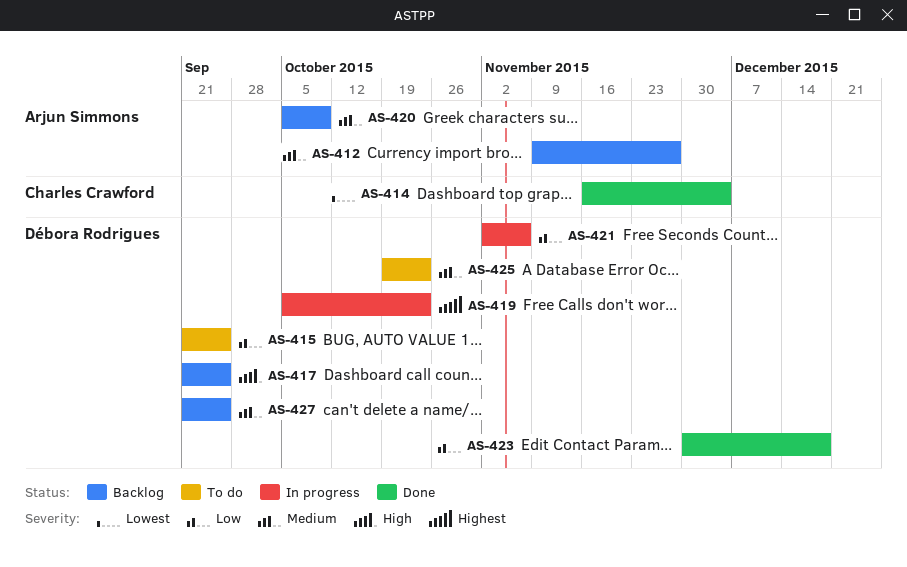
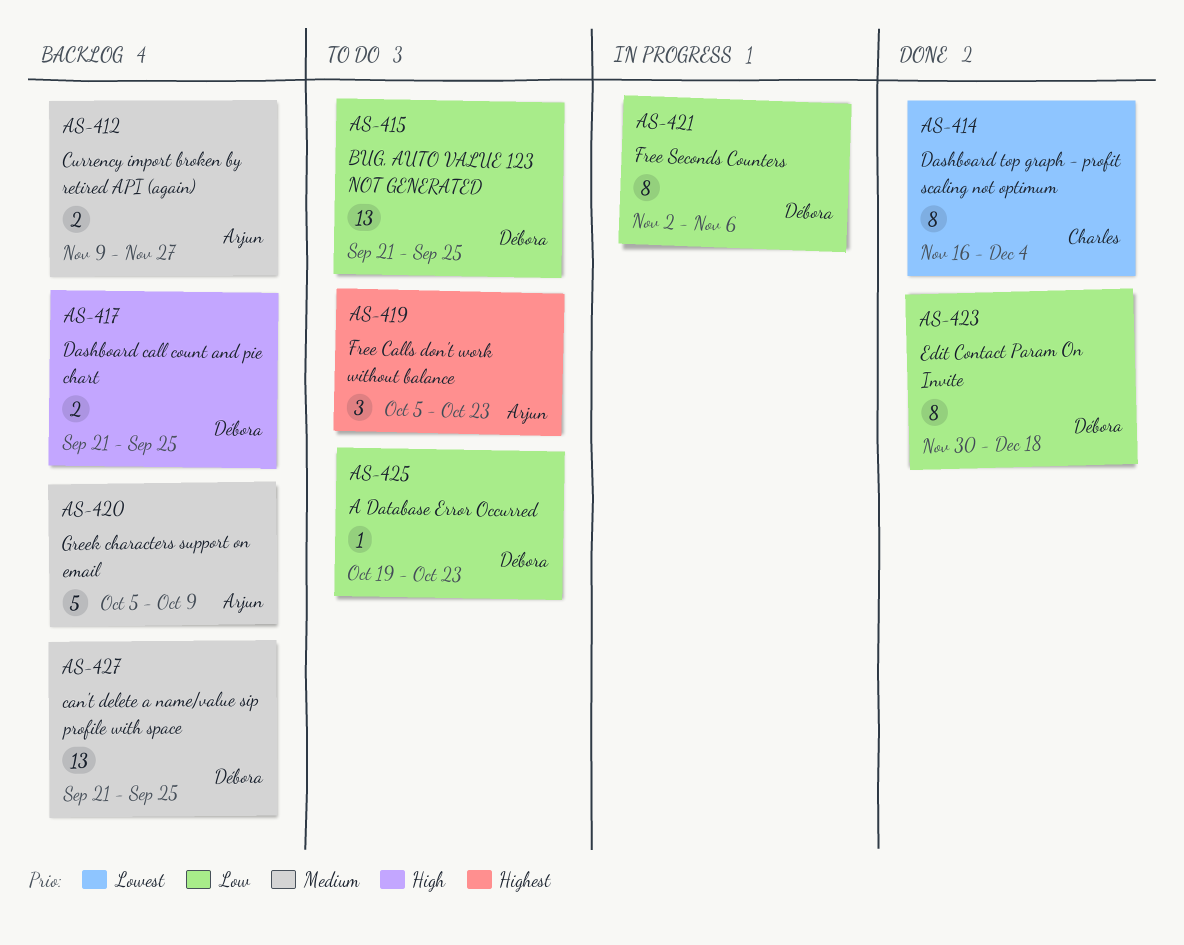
AS-419, status: In progress -> To do
AS-419, owner: Débora Rodrigues -> Arjun Simmons
AS-425, priority: Medium -> Low

